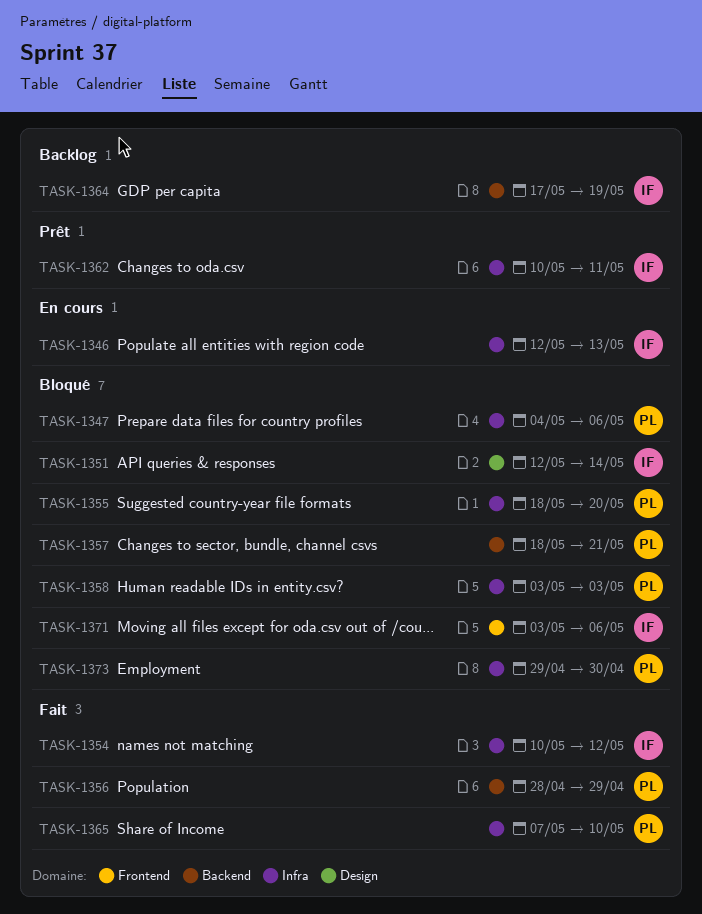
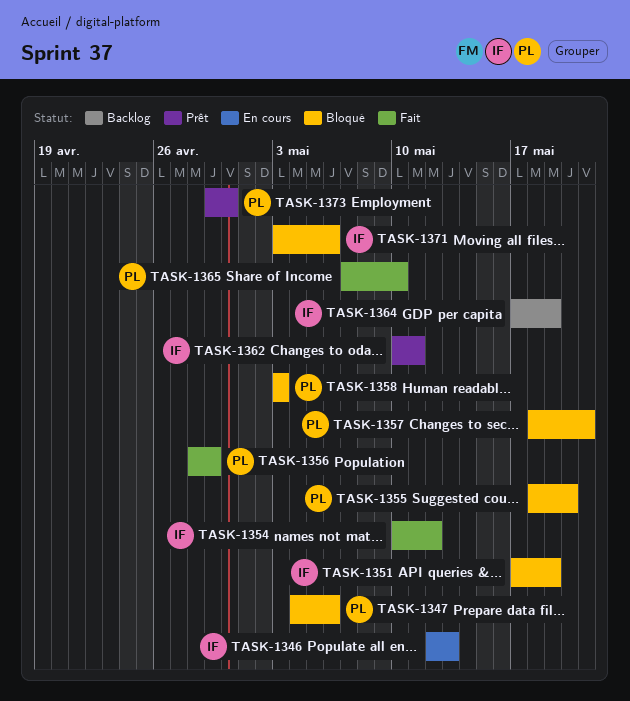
TASK-1351, start: May 12 -> May 17
TASK-1351, due: May 14 -> May 19
TASK-1373, status: Bloqué -> Prêt

